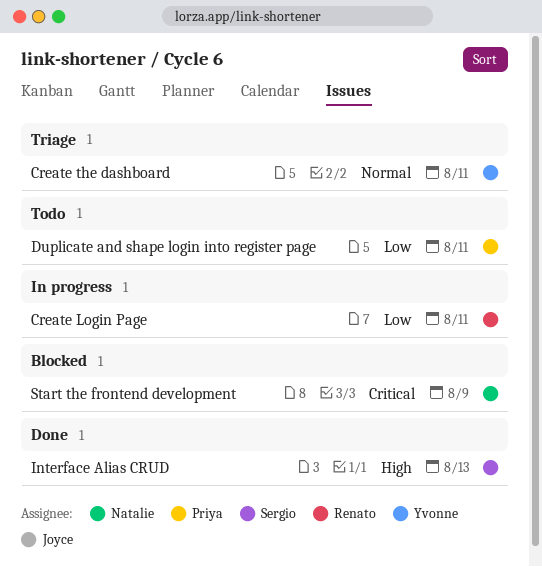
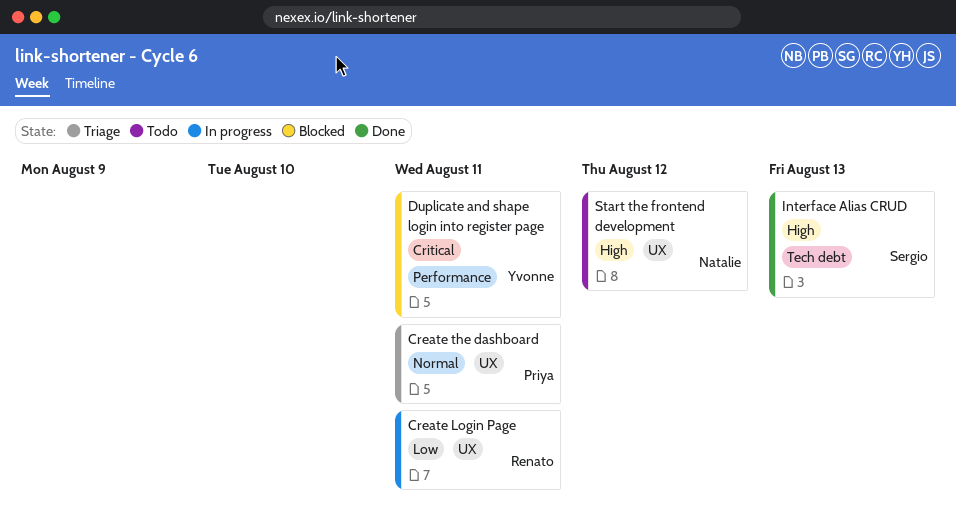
Create the dashboard, owner: Yvonne -> Priya
Duplicate and shape login into register page, status: Todo -> Blocked
Duplicate and shape login into register page, owner: Priya -> Yvonne
Duplicate and shape login into register page, priority: Low -> Critical
Start the frontend development, status: Blocked -> Todo
Start the frontend development, priority: Critical -> High
Start the frontend development, due: Aug 9 -> Aug 12

